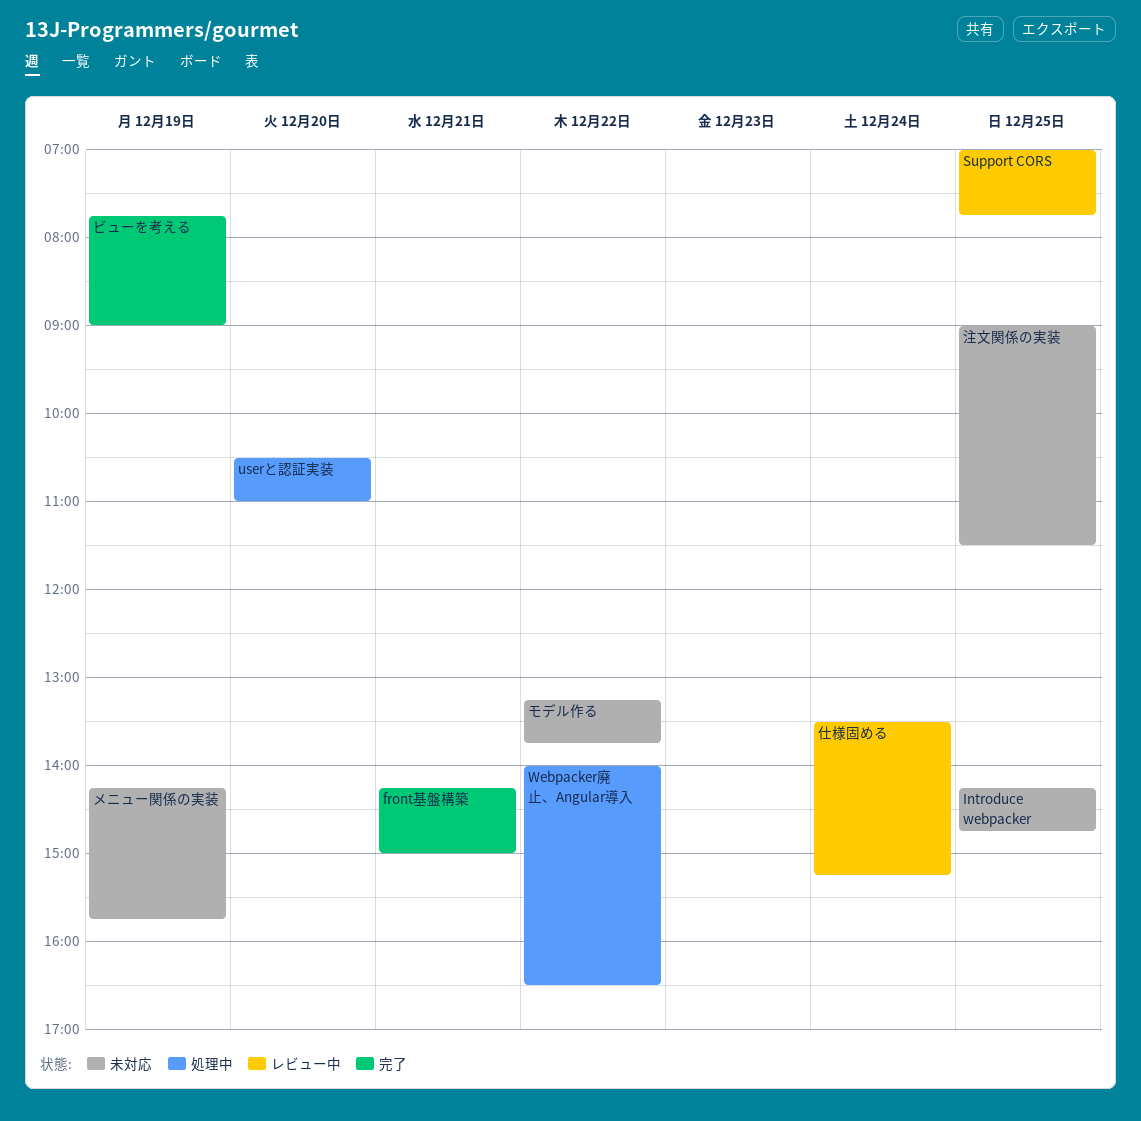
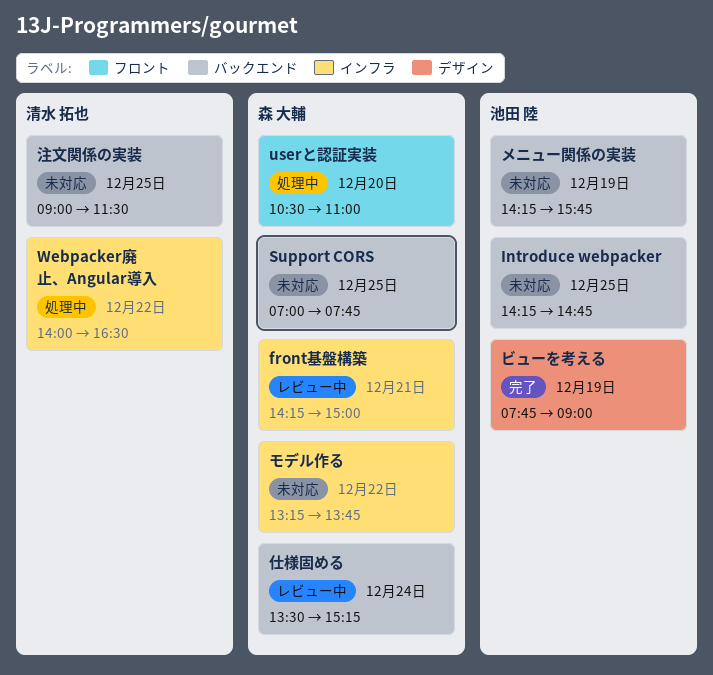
front基盤構築, status: 完了 -> レビュー中
Support CORS, status: レビュー中 -> 未対応

